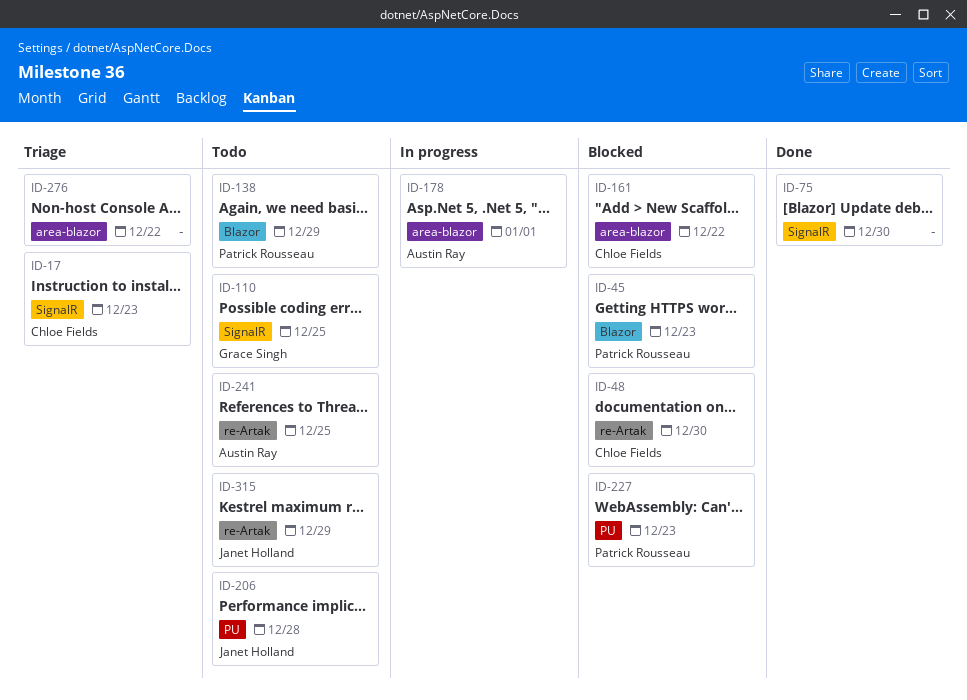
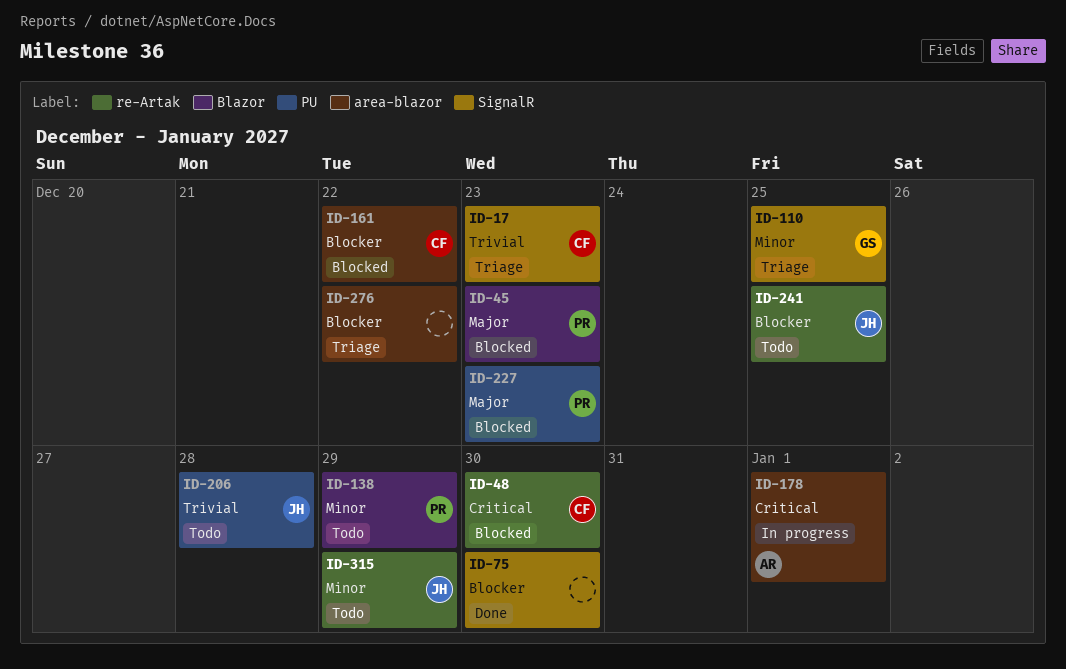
ID-110, status: Todo -> Triage
ID-241, owner: Austin Ray -> Janet Holland

